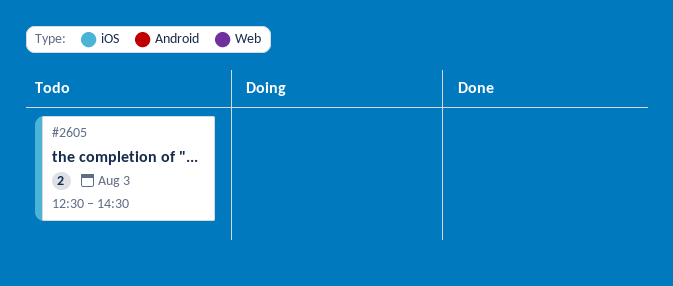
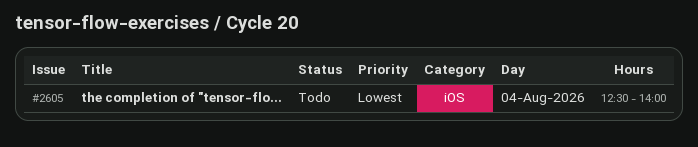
#2605, day: Aug 3 -> Aug 4
#2605, ends: 14:30 -> 14:00

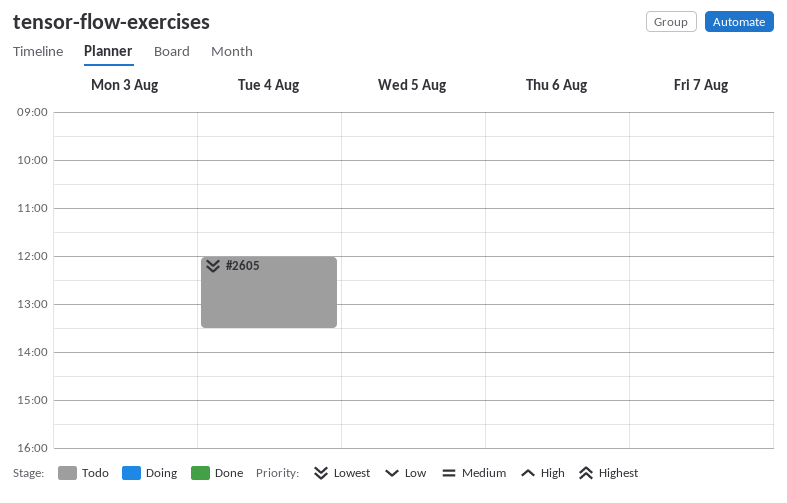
#2605, begins: 12:30 -> 12:00
#2605, ends: 14:00 -> 13:30

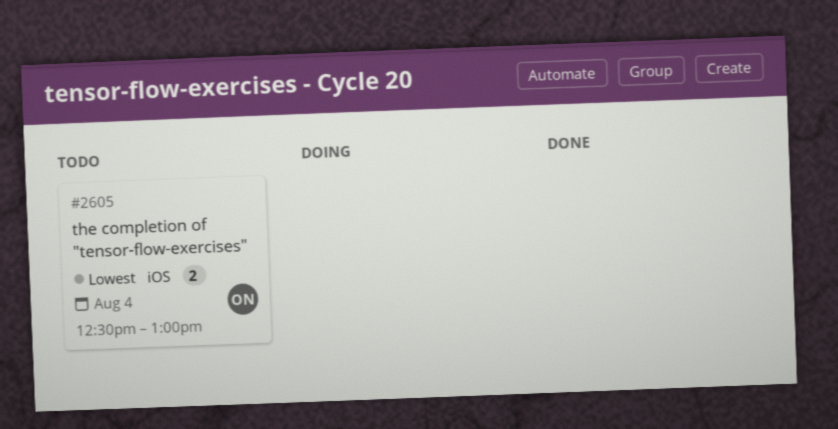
#2605, begins: 12:00 -> 12:30
#2605, ends: 13:30 -> 13:00

